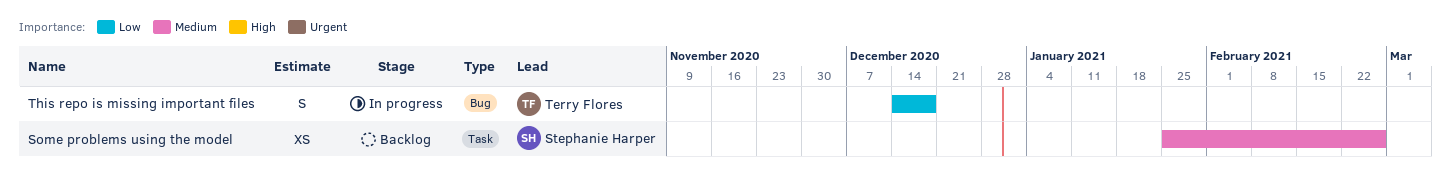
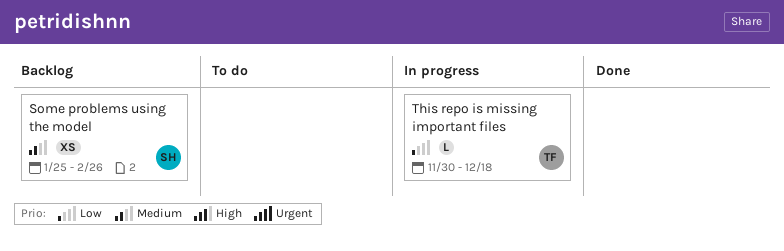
This repo is missing important files, estimate: S -> L
This repo is missing important files, start: Dec 14 -> Nov 30

